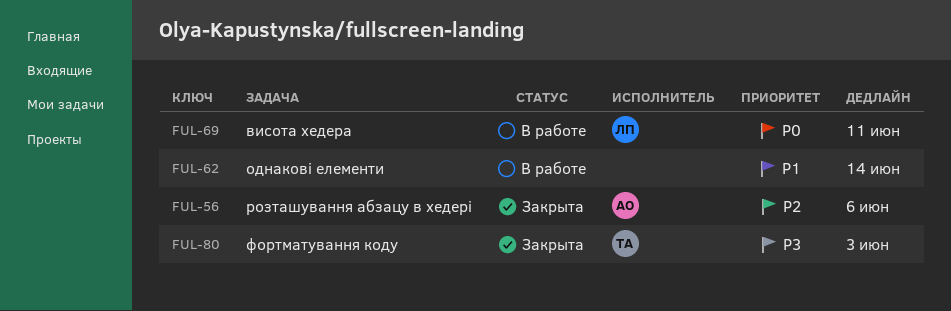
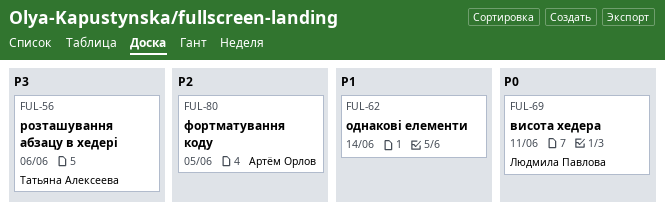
FUL-56, owner: Артём Орлов -> Татьяна Алексеева
FUL-56, priority: P2 -> P3
FUL-80, owner: Татьяна Алексеева -> Артём Орлов
FUL-80, priority: P3 -> P2
FUL-80, due: Jun 3 -> Jun 5

